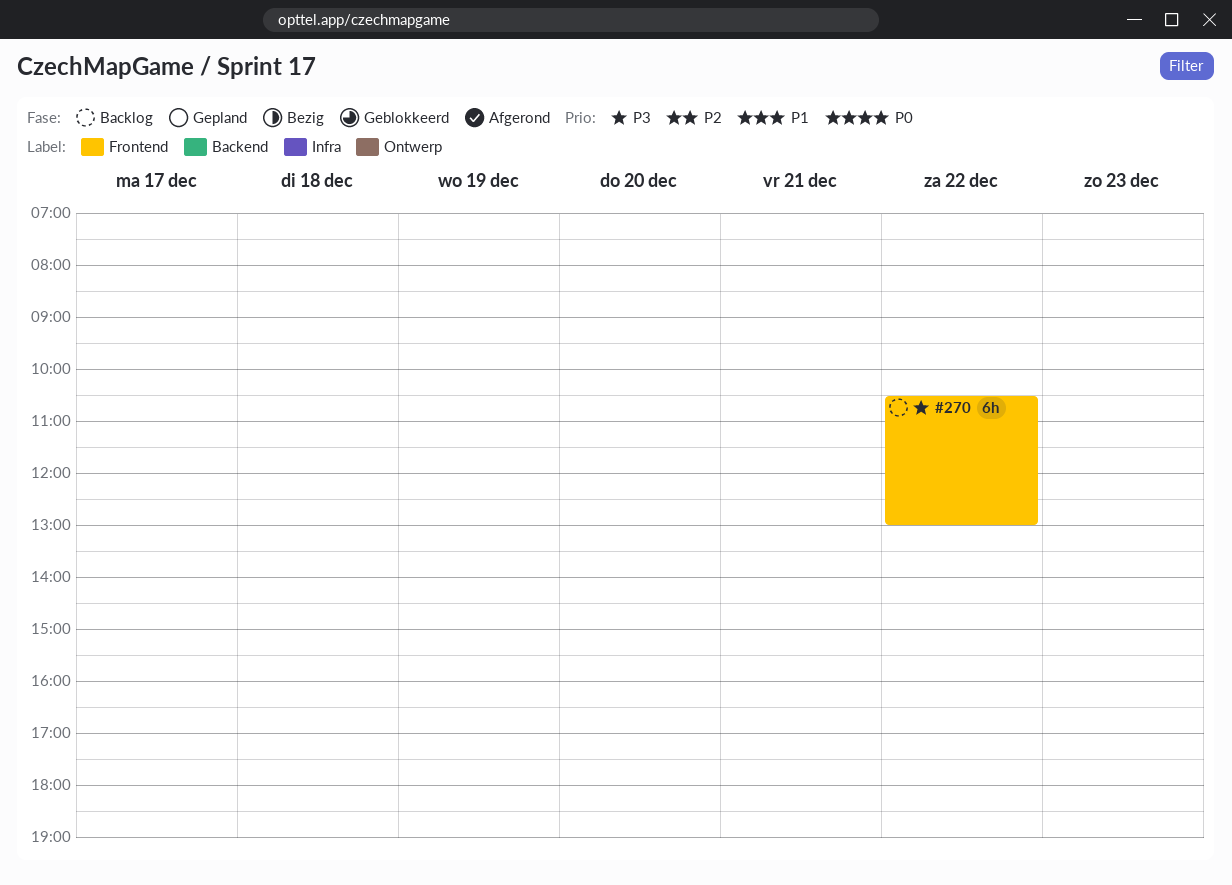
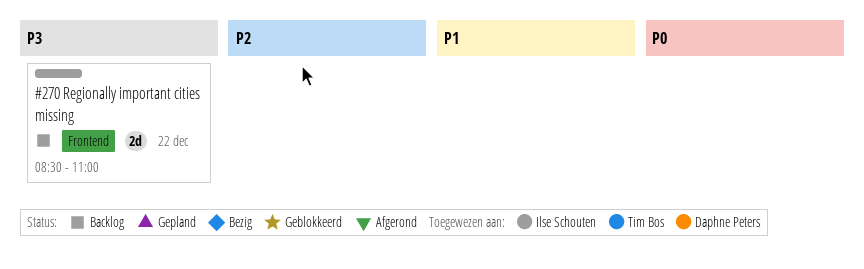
#270, estimate: 6h -> 2d
#270, begins: 10:30 -> 08:30
#270, ends: 13:00 -> 11:00

